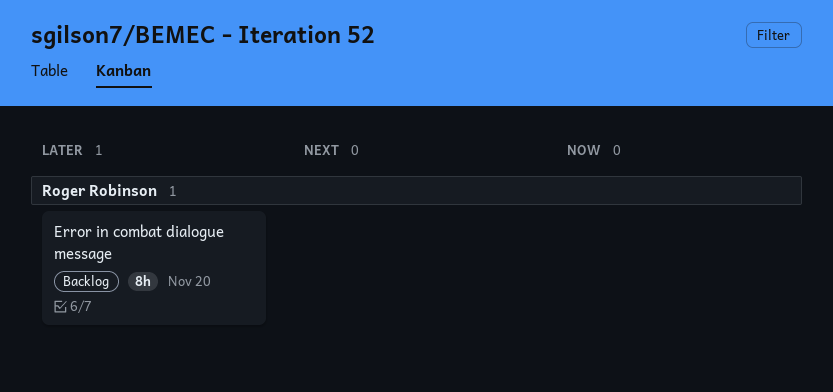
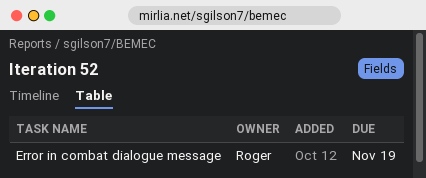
Error in combat dialogue message, due: Nov 20 -> Nov 19

